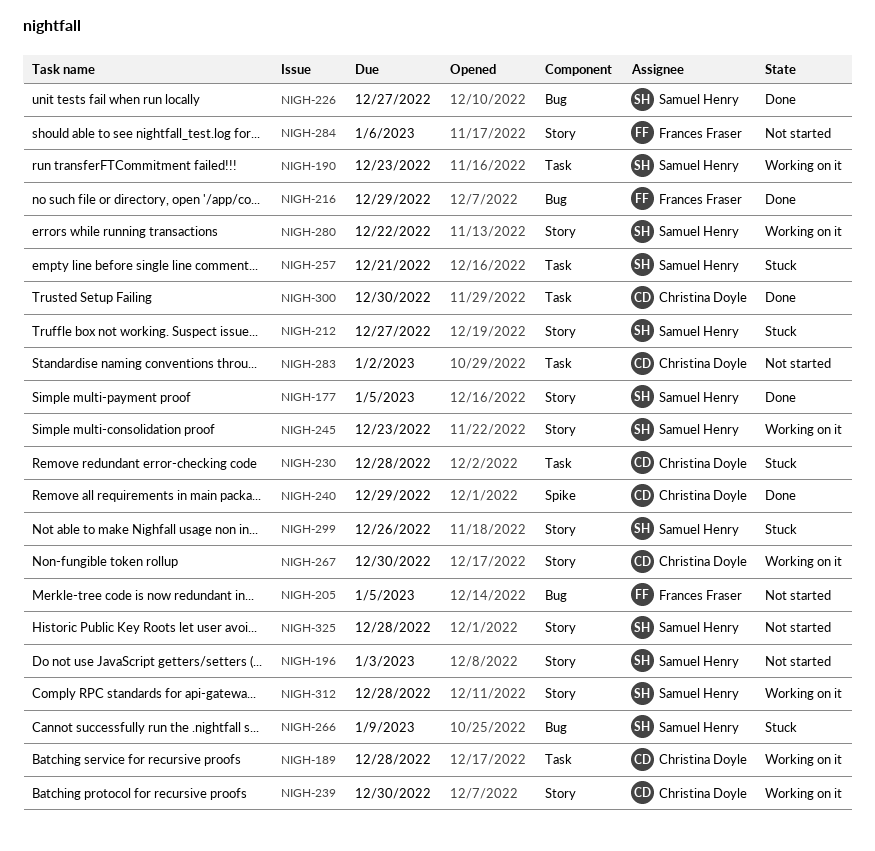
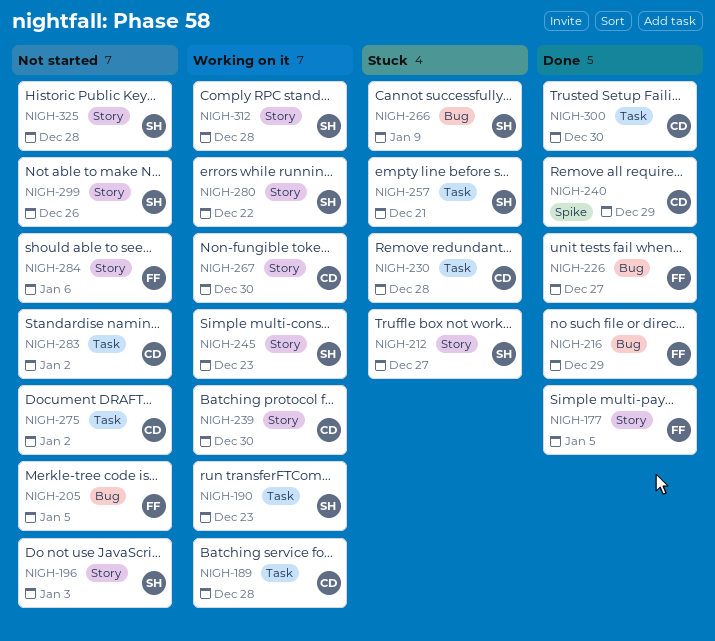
NIGH-177, owner: Samuel Henry -> Frances Fraser
NIGH-226, owner: Samuel Henry -> Frances Fraser
NIGH-275: none -> present
NIGH-299, status: Stuck -> Not started

